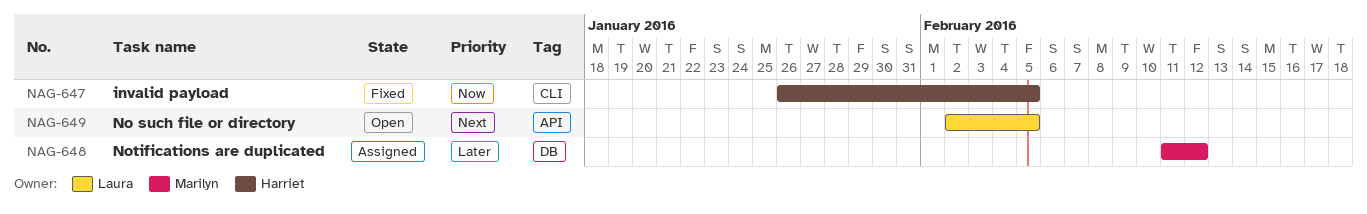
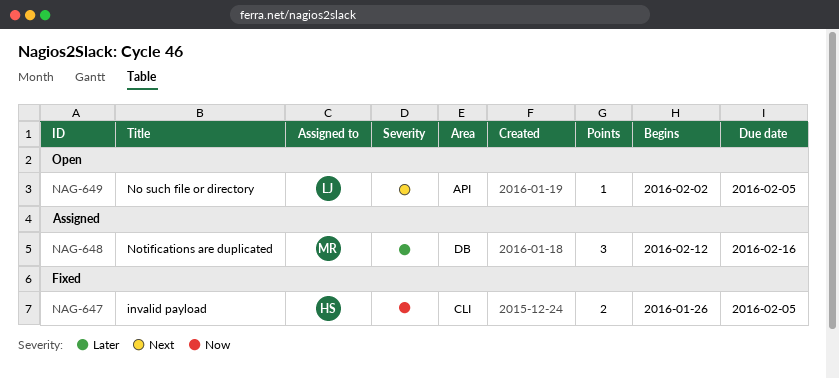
NAG-648, start: Feb 11 -> Feb 12
NAG-648, due: Feb 12 -> Feb 16

